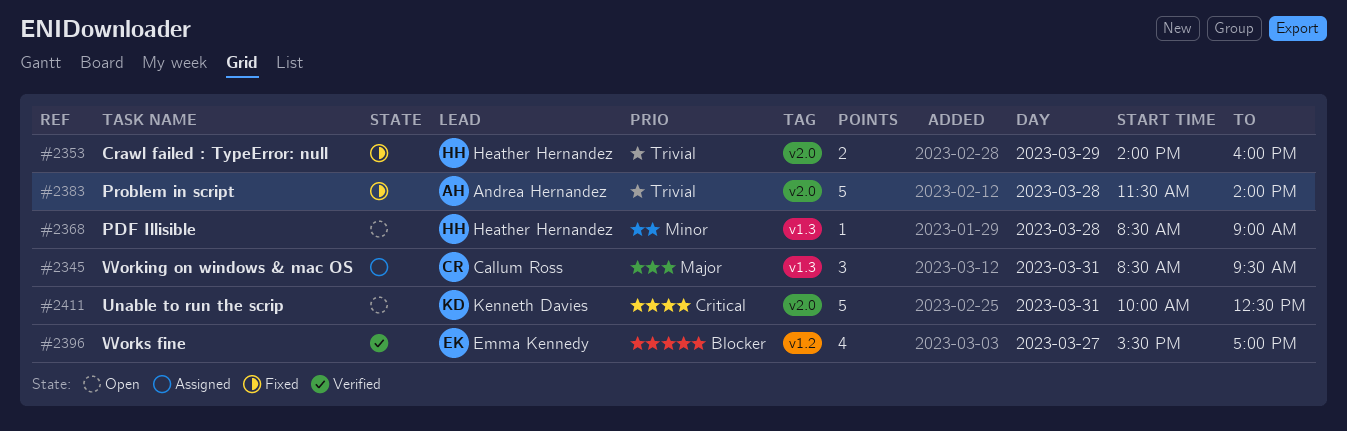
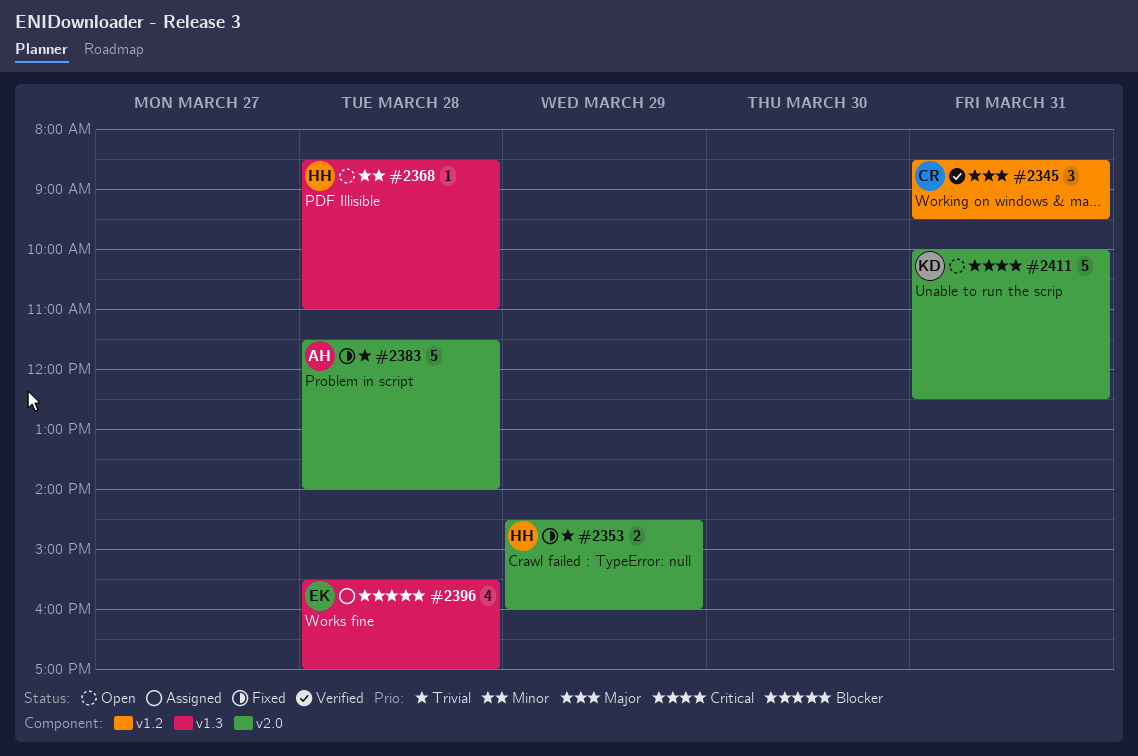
#2345, status: Assigned -> Verified
#2345, label: v1.3 -> v1.2
#2353, begins: 14:00 -> 14:30
#2368, ends: 09:00 -> 11:00
#2396, status: Verified -> Assigned
#2396, label: v1.2 -> v1.3
#2396, day: Mar 27 -> Mar 28

